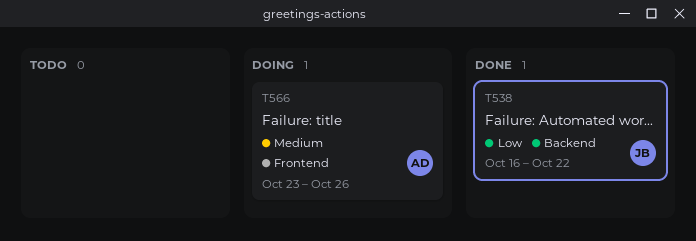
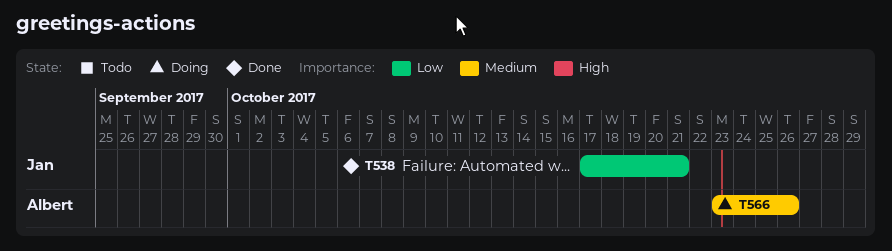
T538, start: Oct 16 -> Oct 17
T538, due: Oct 22 -> Oct 21

